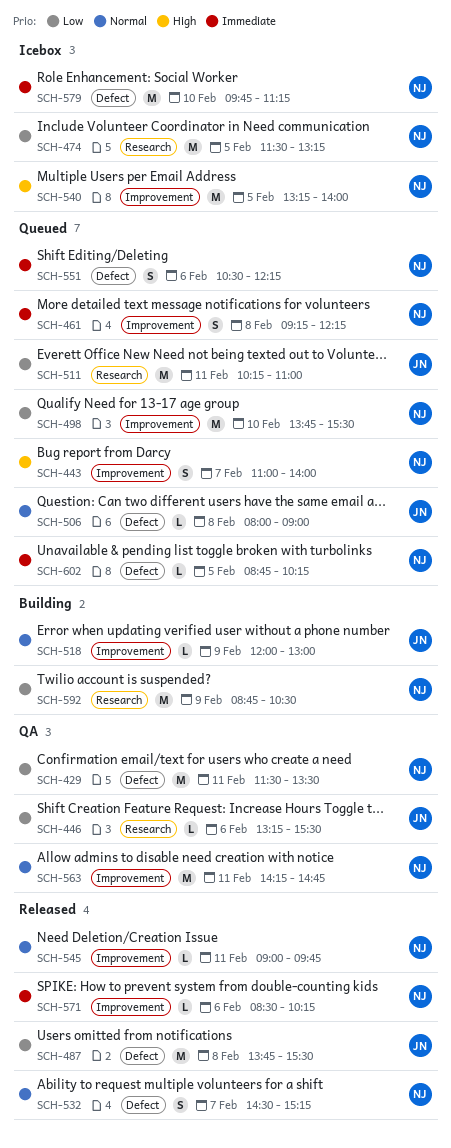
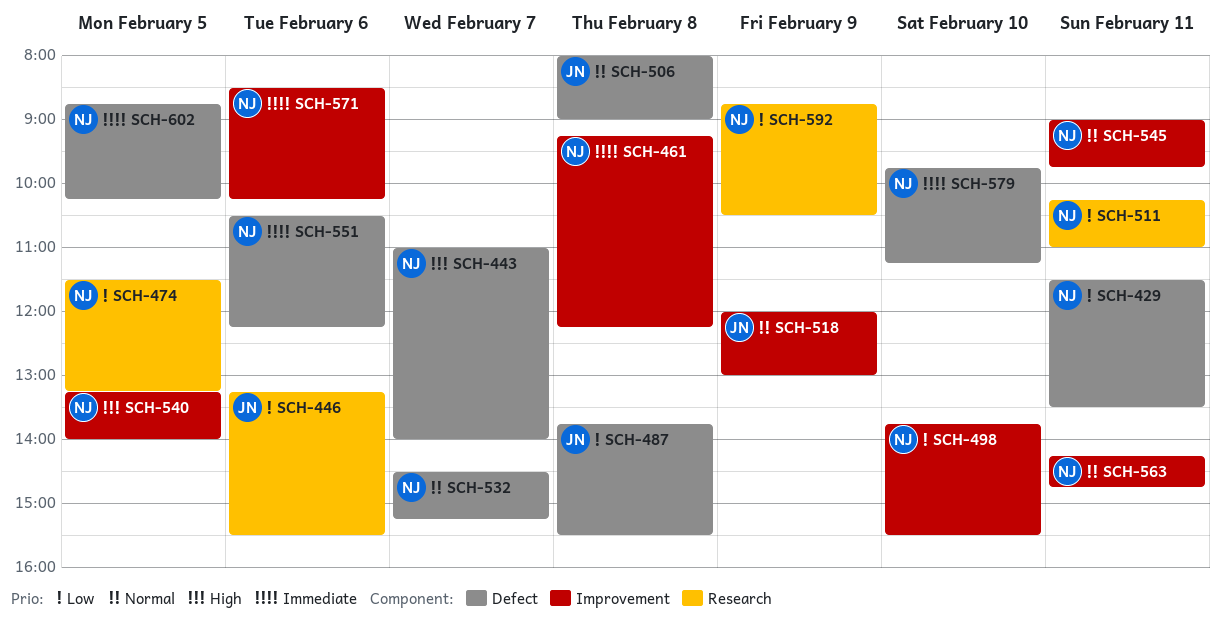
SCH-443, label: Improvement -> Defect
SCH-511, owner: JN -> NJ

